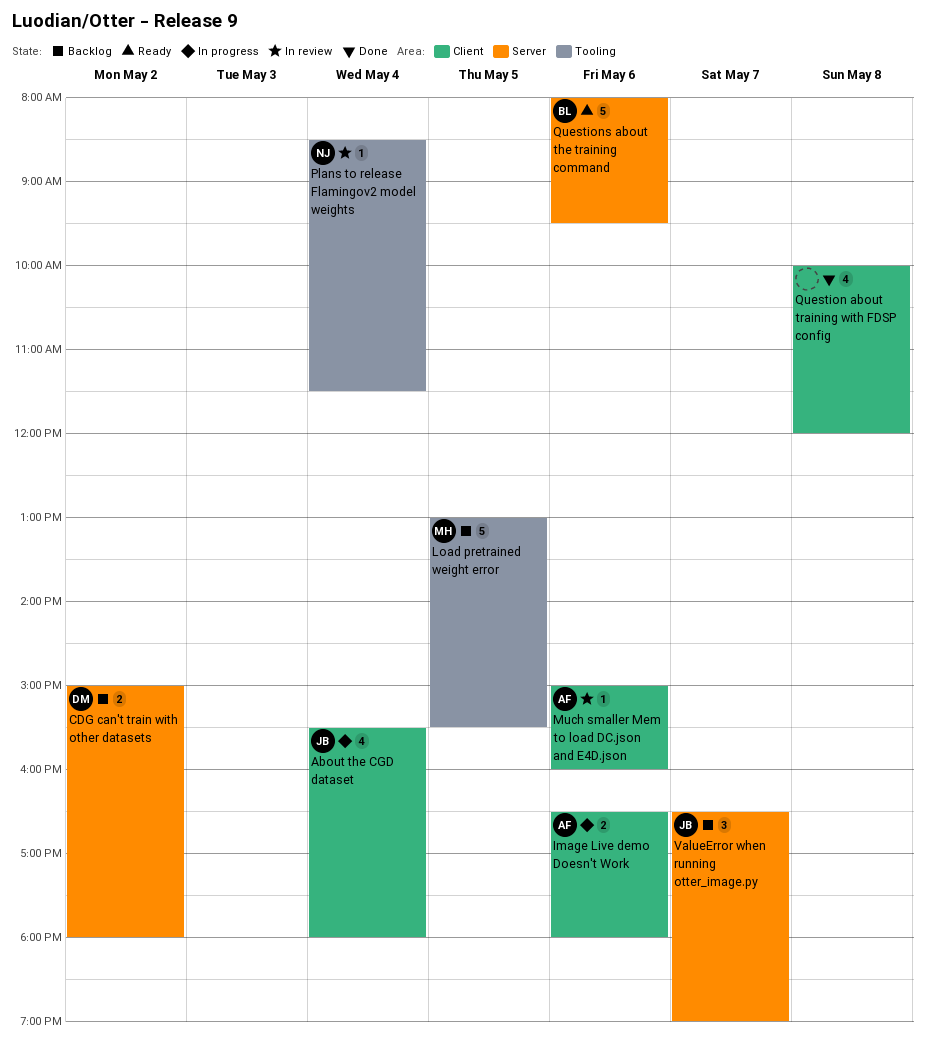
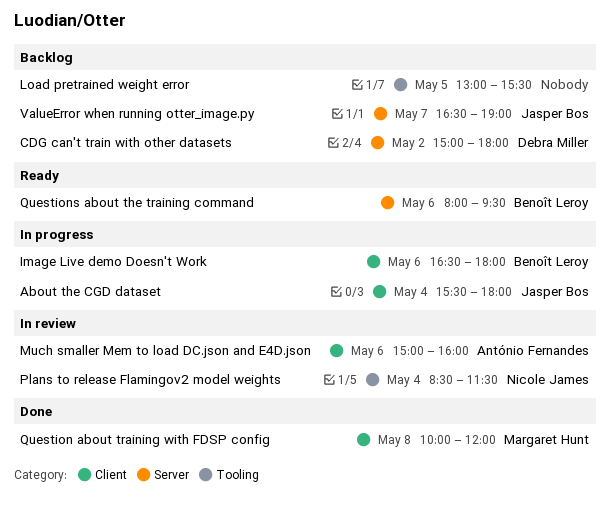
Image Live demo Doesn't Work, owner: António Fernandes -> Benoît Leroy
Load pretrained weight error, owner: Margaret Hunt -> none
Question about training with FDSP config, owner: none -> Margaret Hunt

